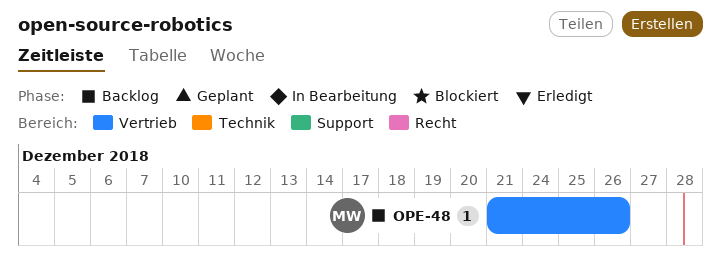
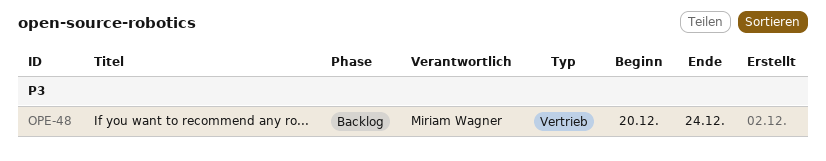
OPE-48, start: Dec 21 -> Dec 20
OPE-48, due: Dec 26 -> Dec 24

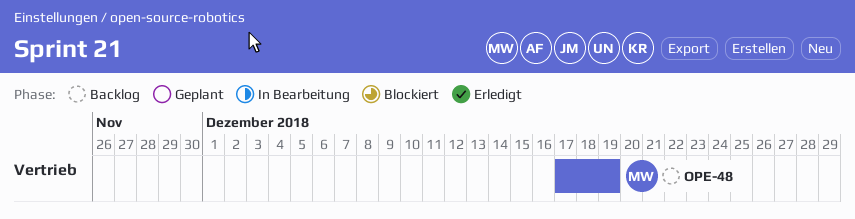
OPE-48, start: Dec 20 -> Dec 17
OPE-48, due: Dec 24 -> Dec 19

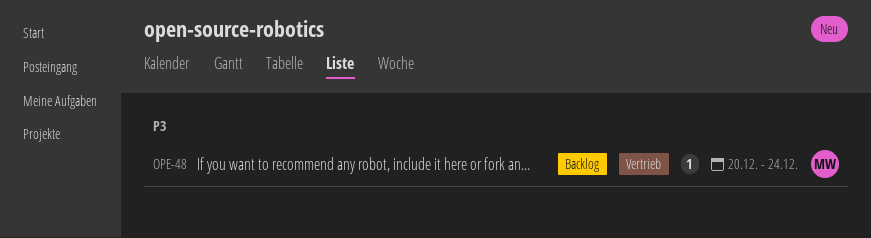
OPE-48, start: Dec 17 -> Dec 20
OPE-48, due: Dec 19 -> Dec 24

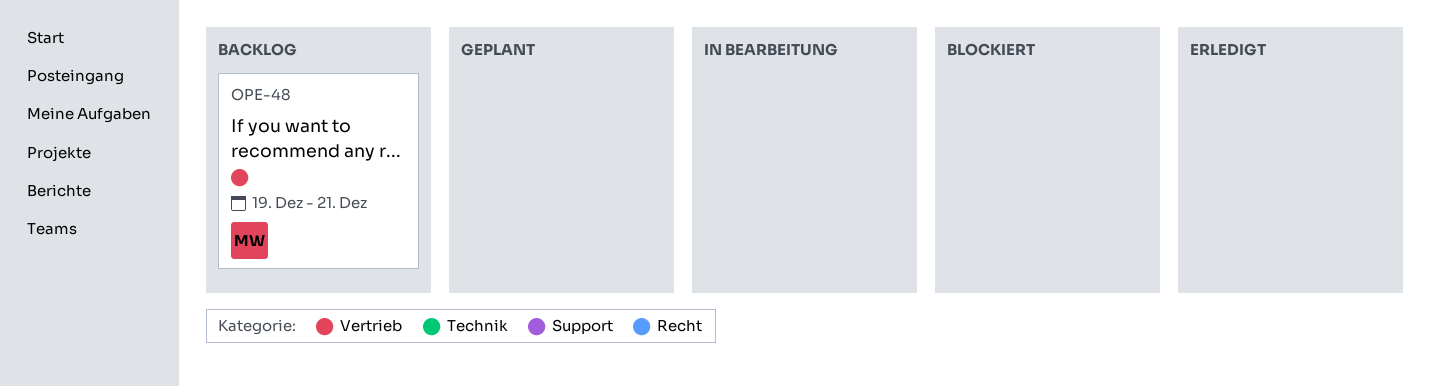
OPE-48, start: Dec 20 -> Dec 19
OPE-48, due: Dec 24 -> Dec 21

